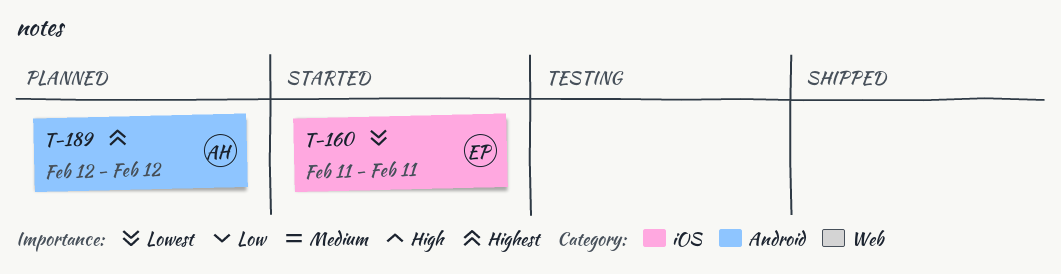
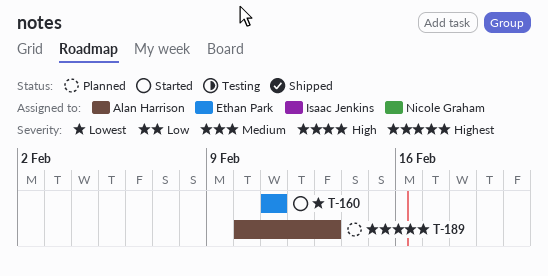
T-189, start: Feb 12 -> Feb 10
T-189, due: Feb 12 -> Feb 13

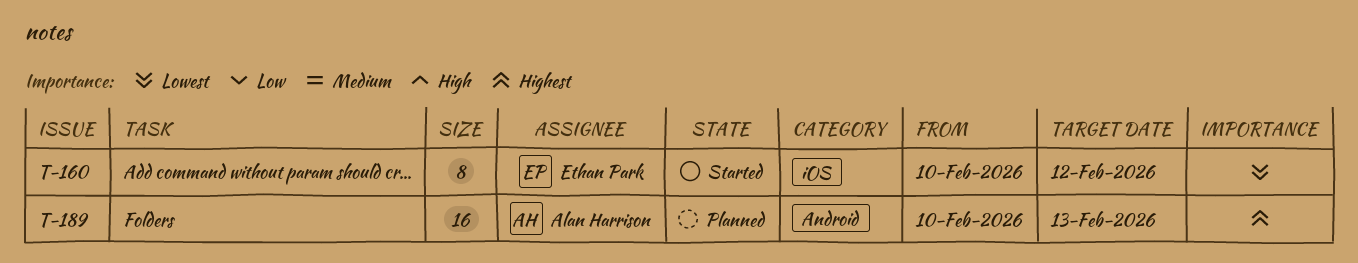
T-160, start: Feb 11 -> Feb 10
T-160, due: Feb 11 -> Feb 12

